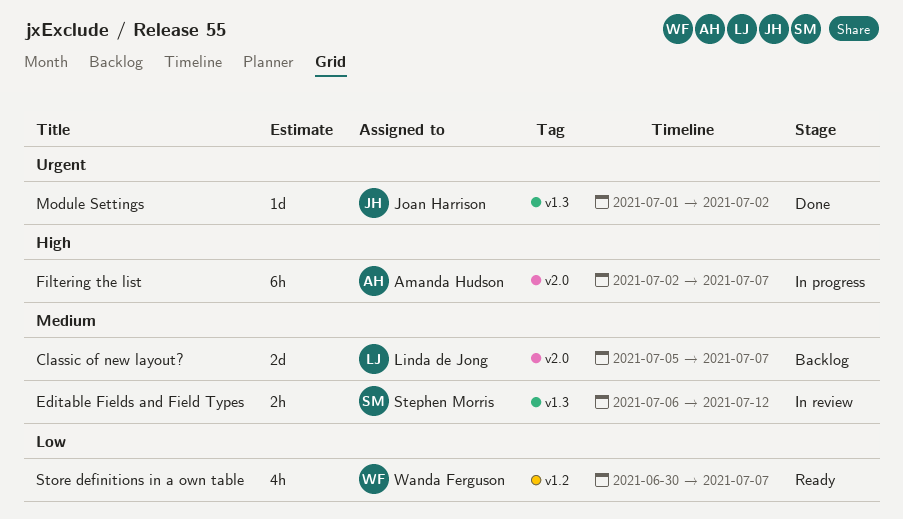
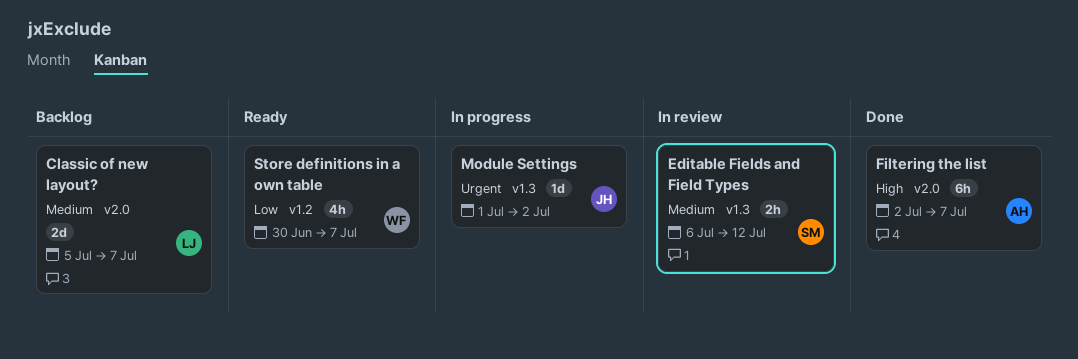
Filtering the list, status: In progress -> Done
Module Settings, status: Done -> In progress

